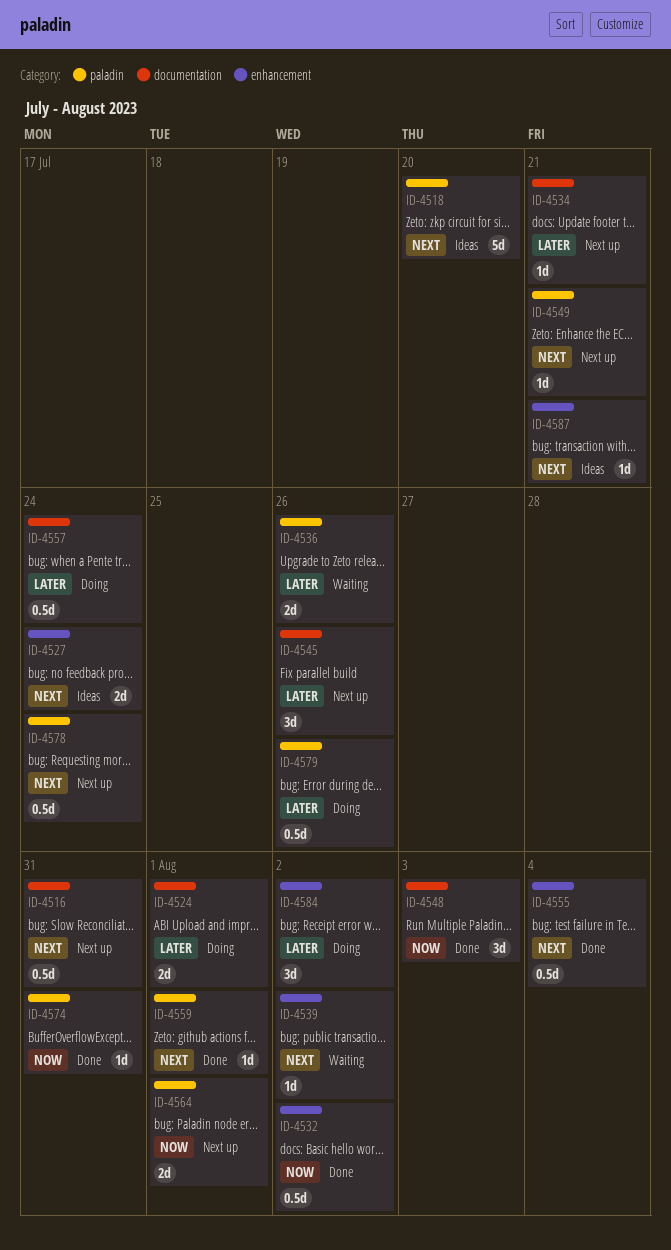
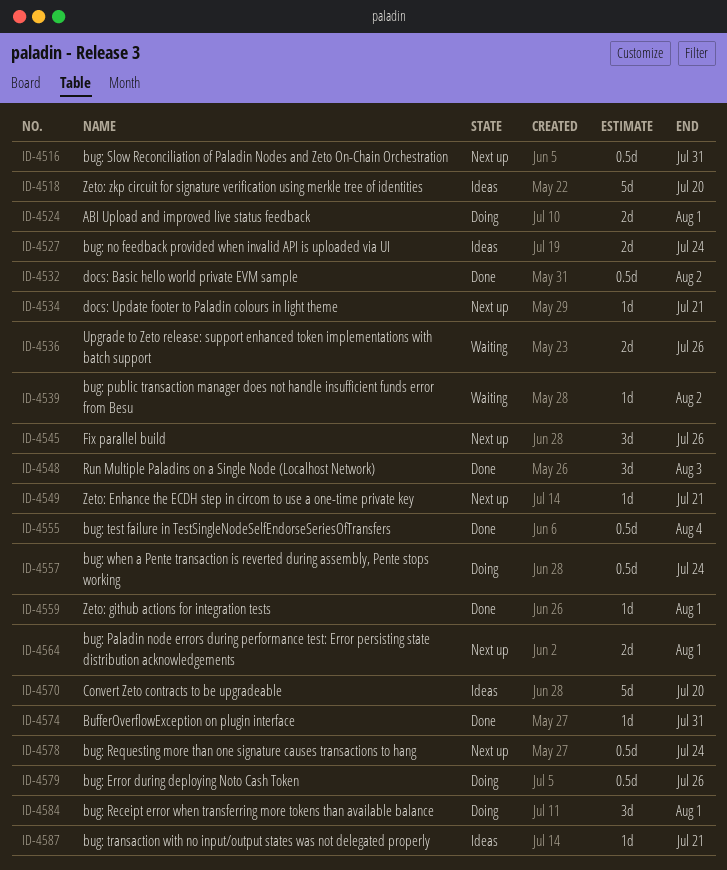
ID-4570: none -> present
ID-4584, due: Aug 2 -> Aug 1

